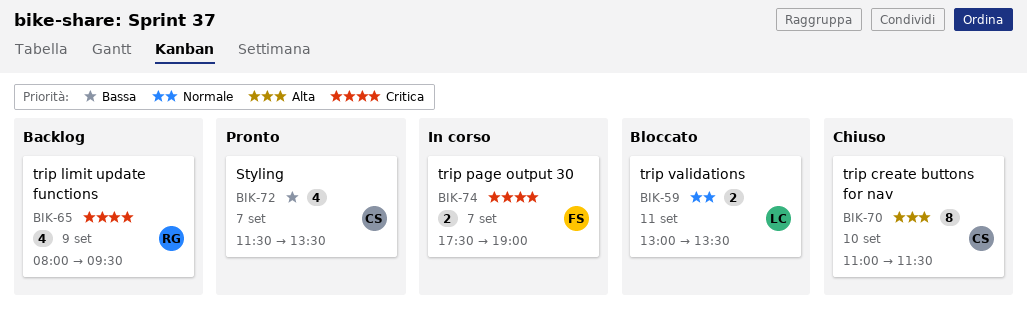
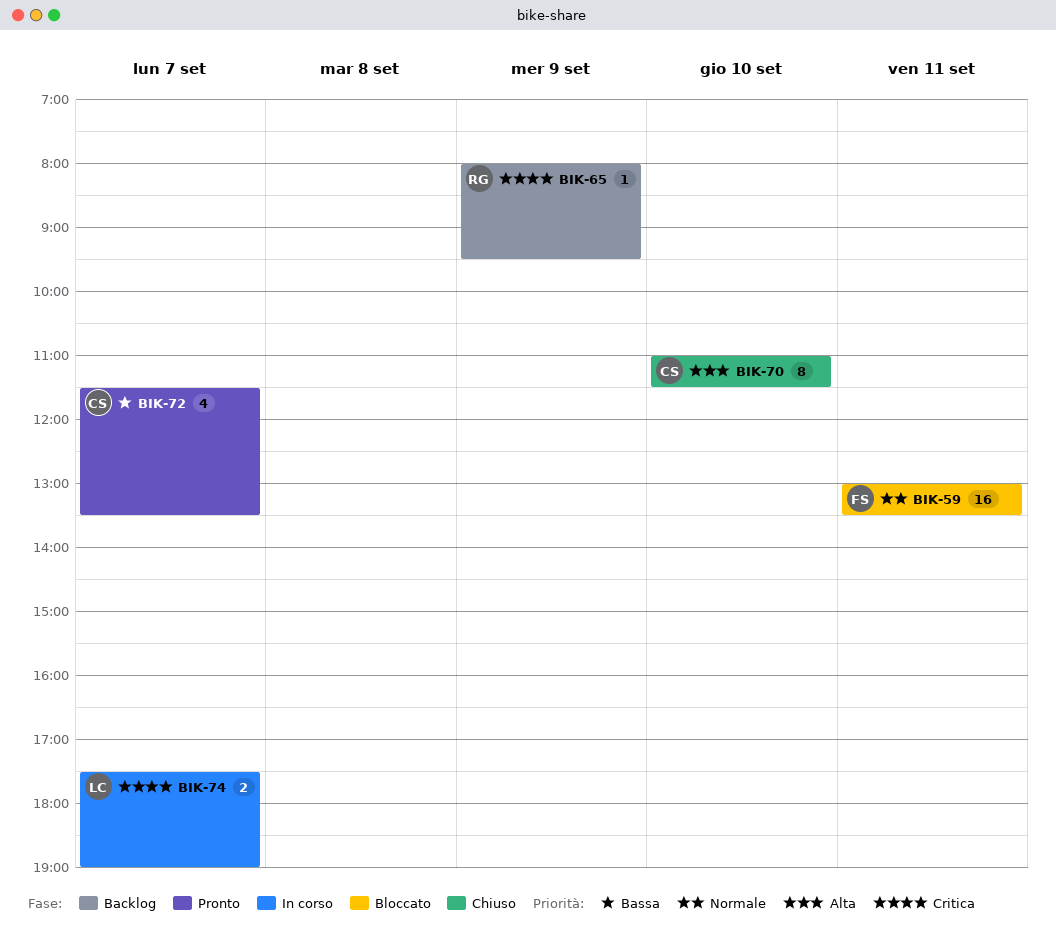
BIK-59, owner: LC -> FS
BIK-59, estimate: 2 -> 16
BIK-65, estimate: 4 -> 1
BIK-74, owner: FS -> LC

